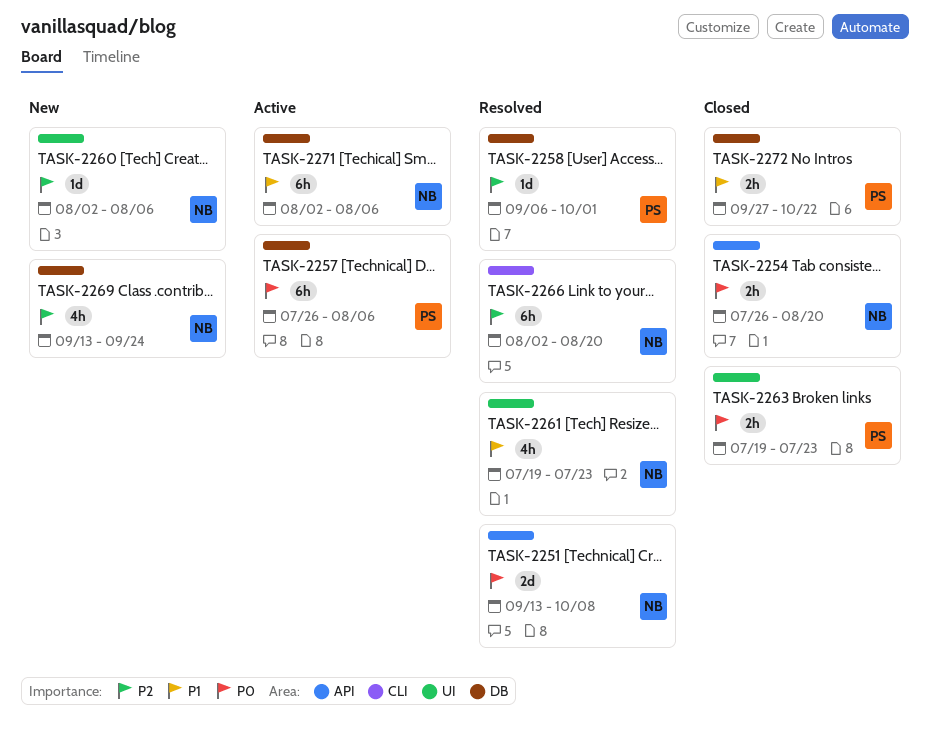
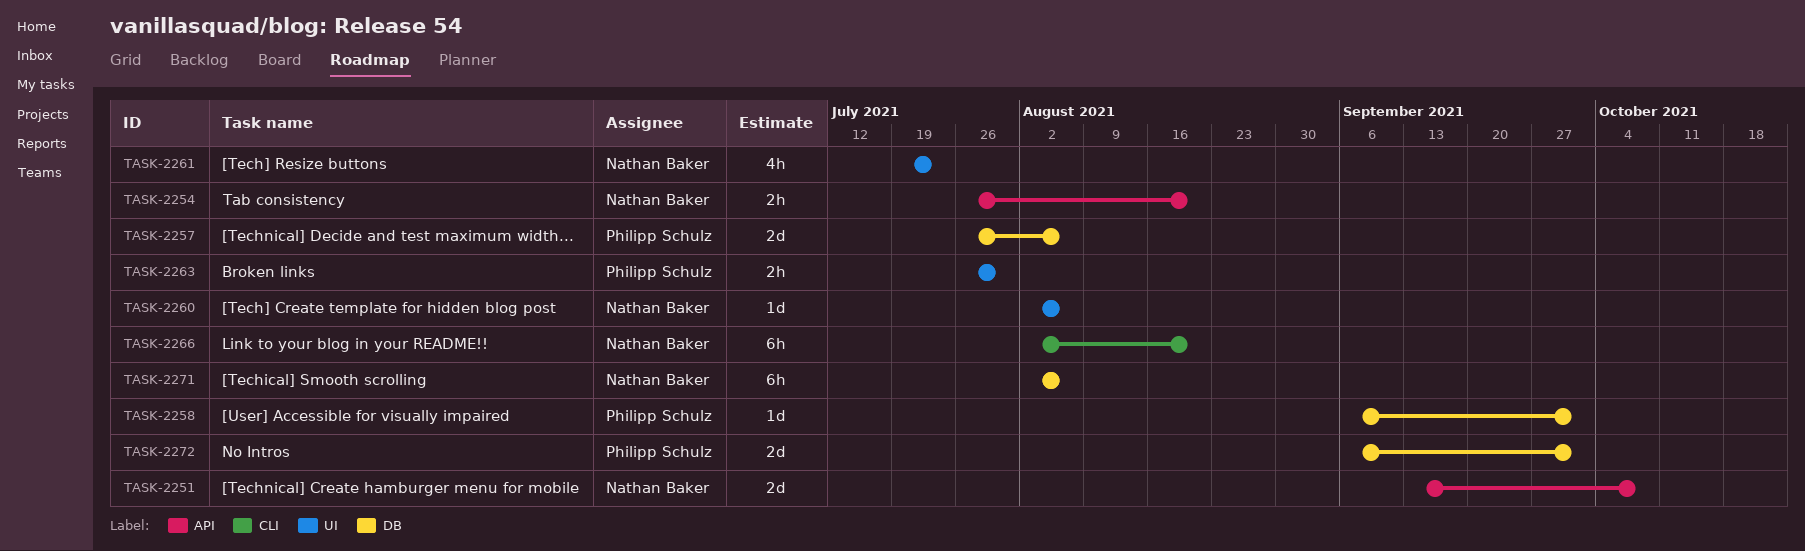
TASK-2257, estimate: 6h -> 2d
TASK-2263, start: Jul 19 -> Jul 26
TASK-2263, due: Jul 23 -> Jul 30
TASK-2269: present -> none
TASK-2272, estimate: 2h -> 2d
TASK-2272, start: Sep 27 -> Sep 6
TASK-2272, due: Oct 22 -> Oct 1

